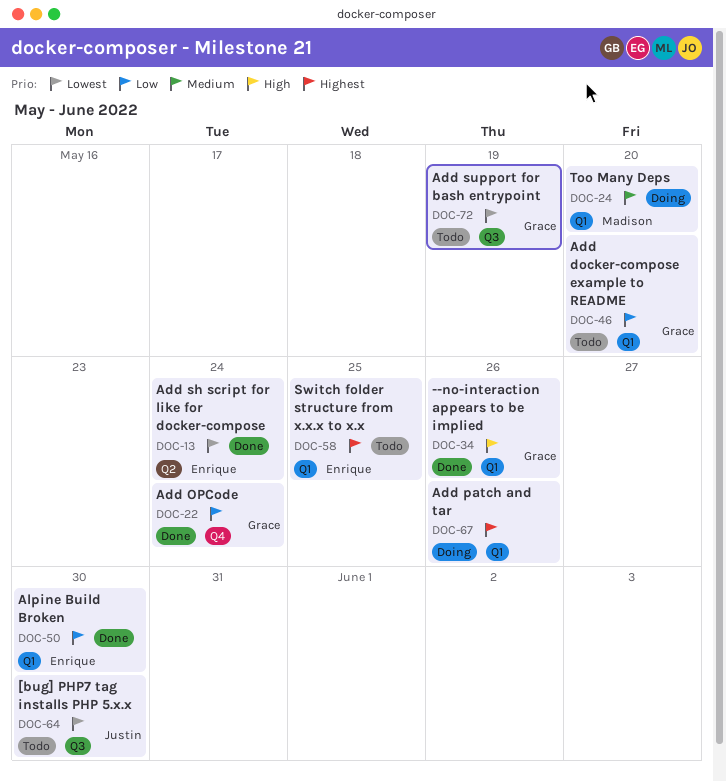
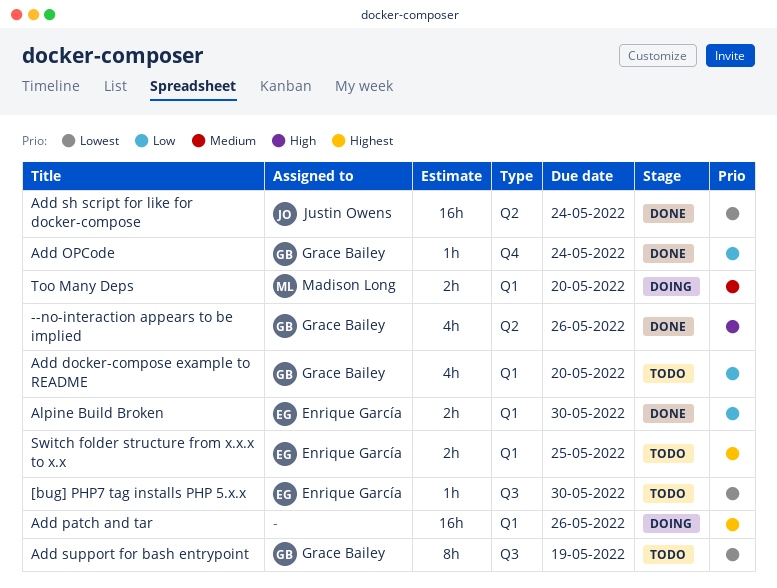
--no-interaction appears to be implied, label: Q1 -> Q2
[bug] PHP7 tag installs PHP 5.x.x, owner: Justin Owens -> Enrique García
Add sh script for like for docker-compose, owner: Enrique García -> Justin Owens

